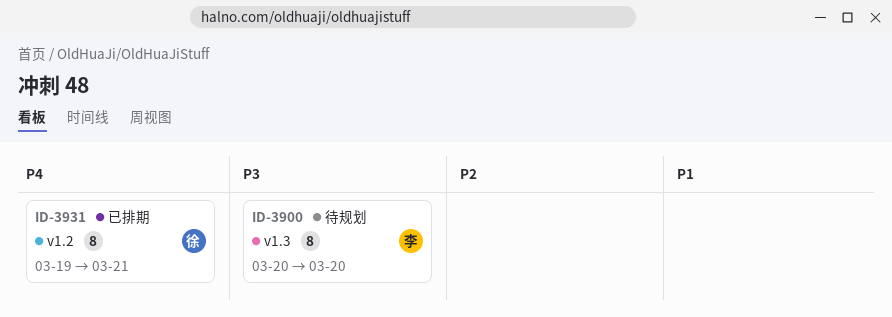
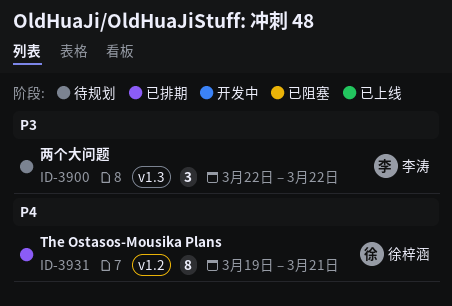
ID-3900, estimate: 8 -> 3
ID-3900, start: Mar 20 -> Mar 22
ID-3900, due: Mar 20 -> Mar 22

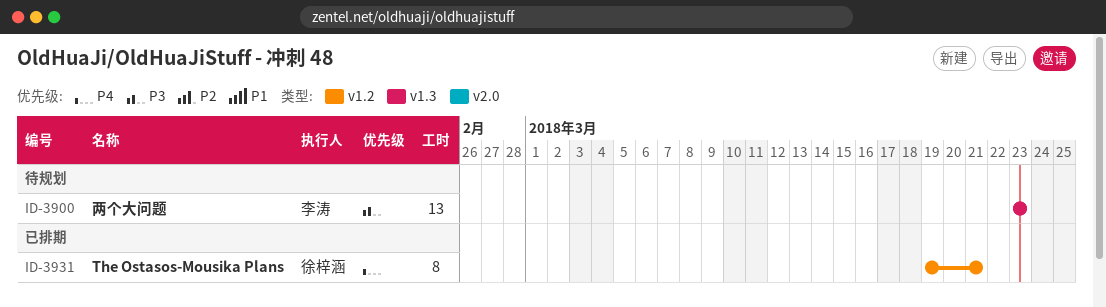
ID-3900, estimate: 3 -> 13
ID-3900, start: Mar 22 -> Mar 23
ID-3900, due: Mar 22 -> Mar 23

